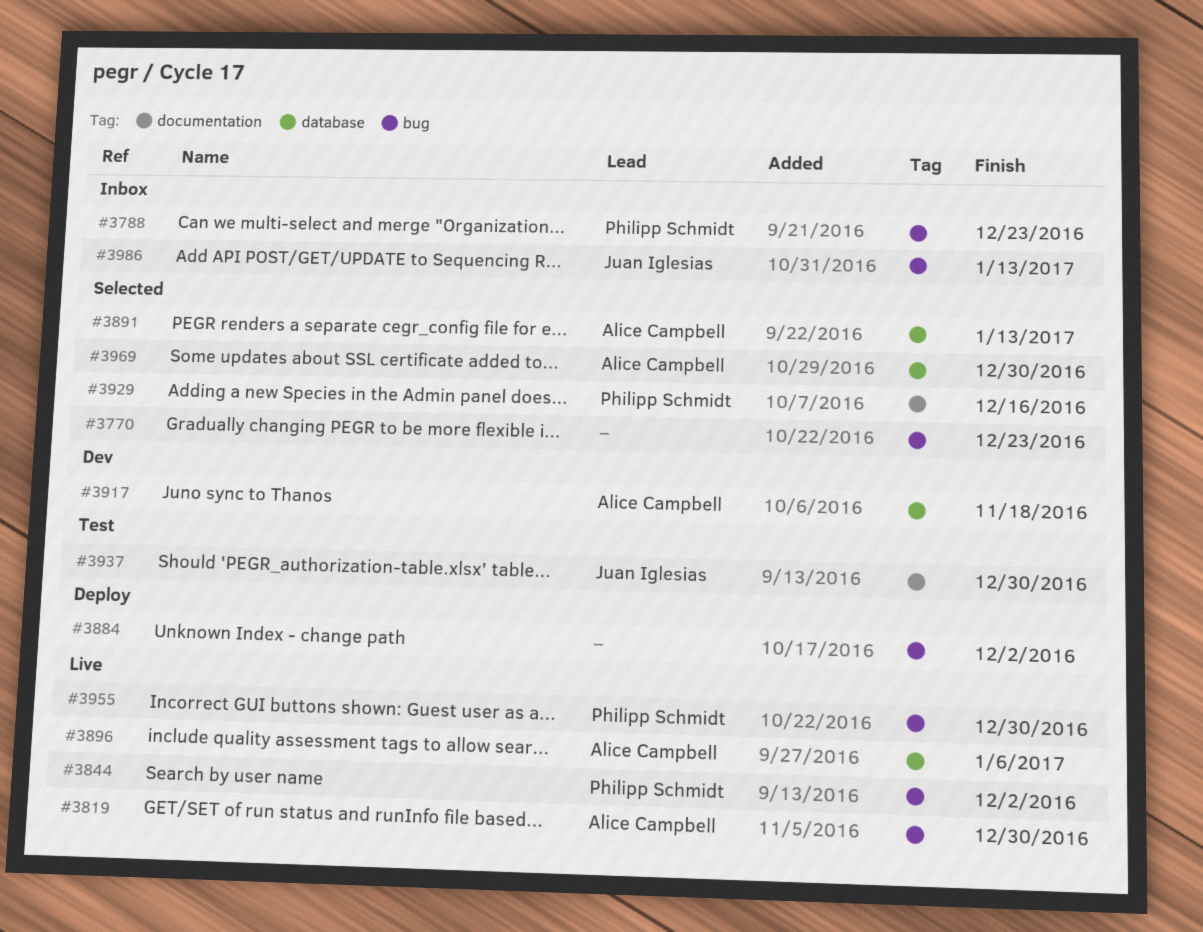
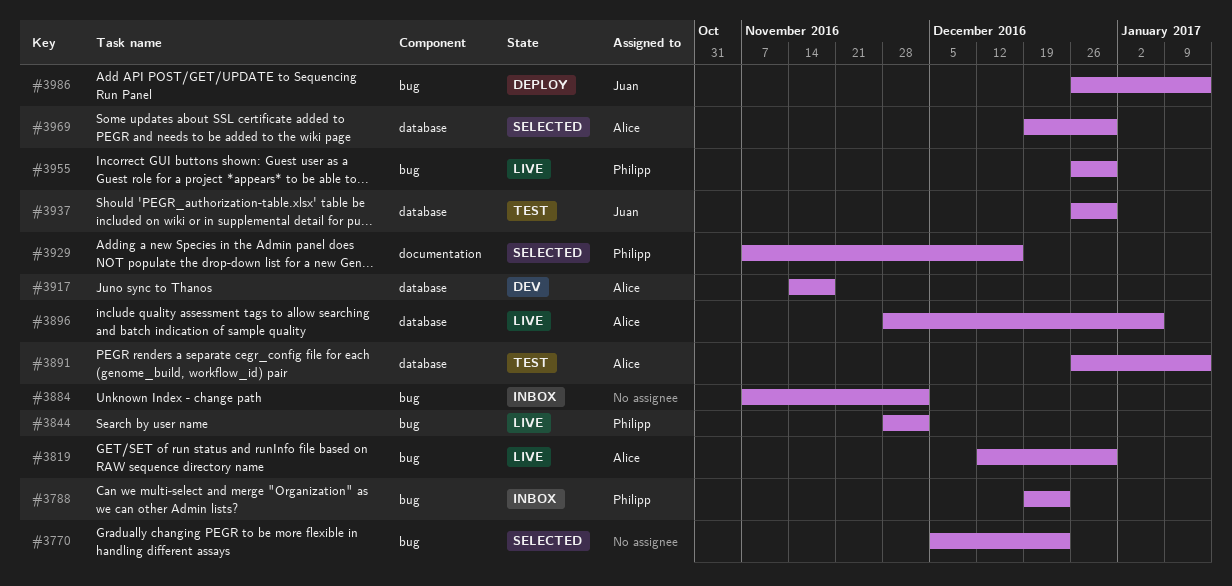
#3884, status: Deploy -> Inbox
#3891, status: Selected -> Test
#3937, label: documentation -> database
#3986, status: Inbox -> Deploy

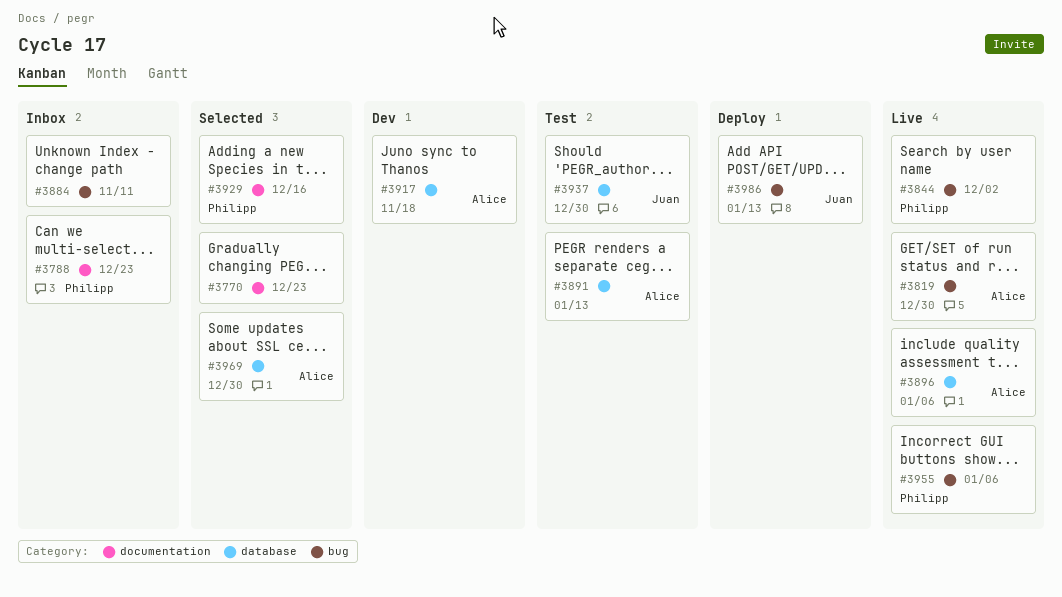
#3770, label: bug -> documentation
#3788, label: bug -> documentation
#3884, due: Dec 2 -> Nov 11
#3955, due: Dec 30 -> Jan 6

